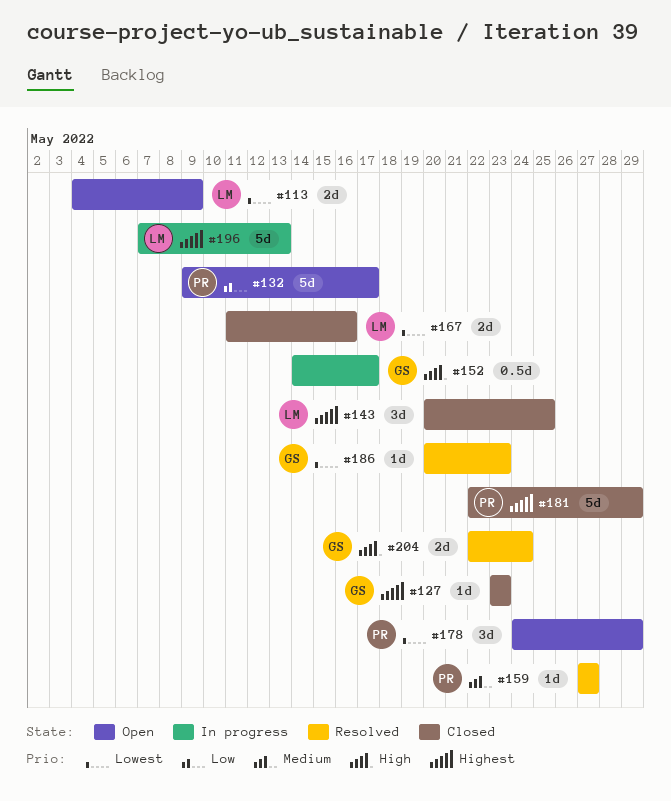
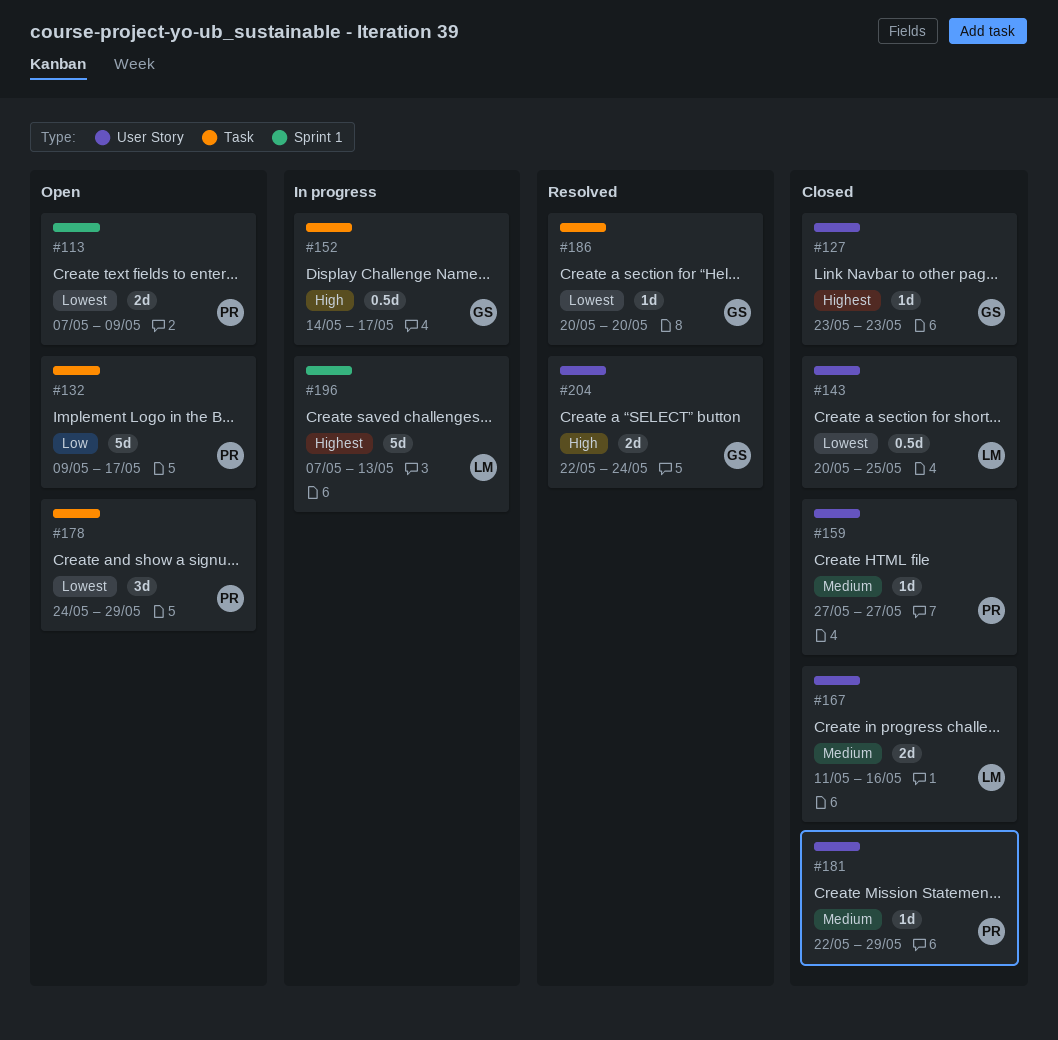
#113, owner: LM -> PR
#113, start: May 4 -> May 7
#143, priority: Highest -> Lowest
#143, estimate: 3d -> 0.5d
#159, status: Resolved -> Closed
#167, priority: Lowest -> Medium
#181, priority: Highest -> Medium
#181, estimate: 5d -> 1d
#186, due: May 23 -> May 20

